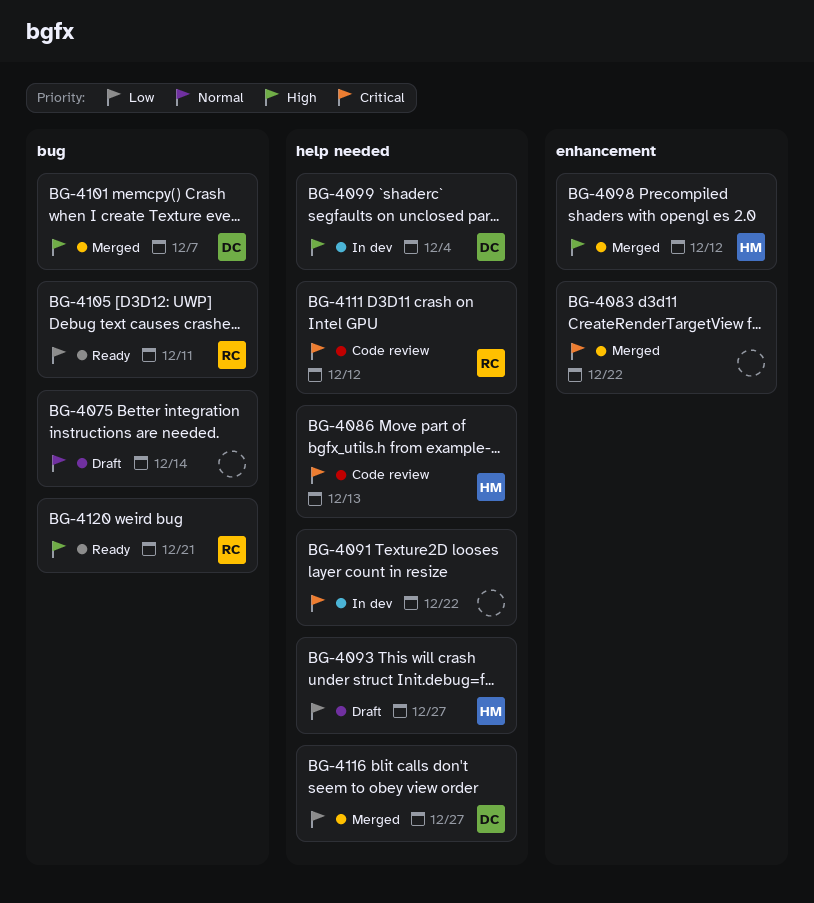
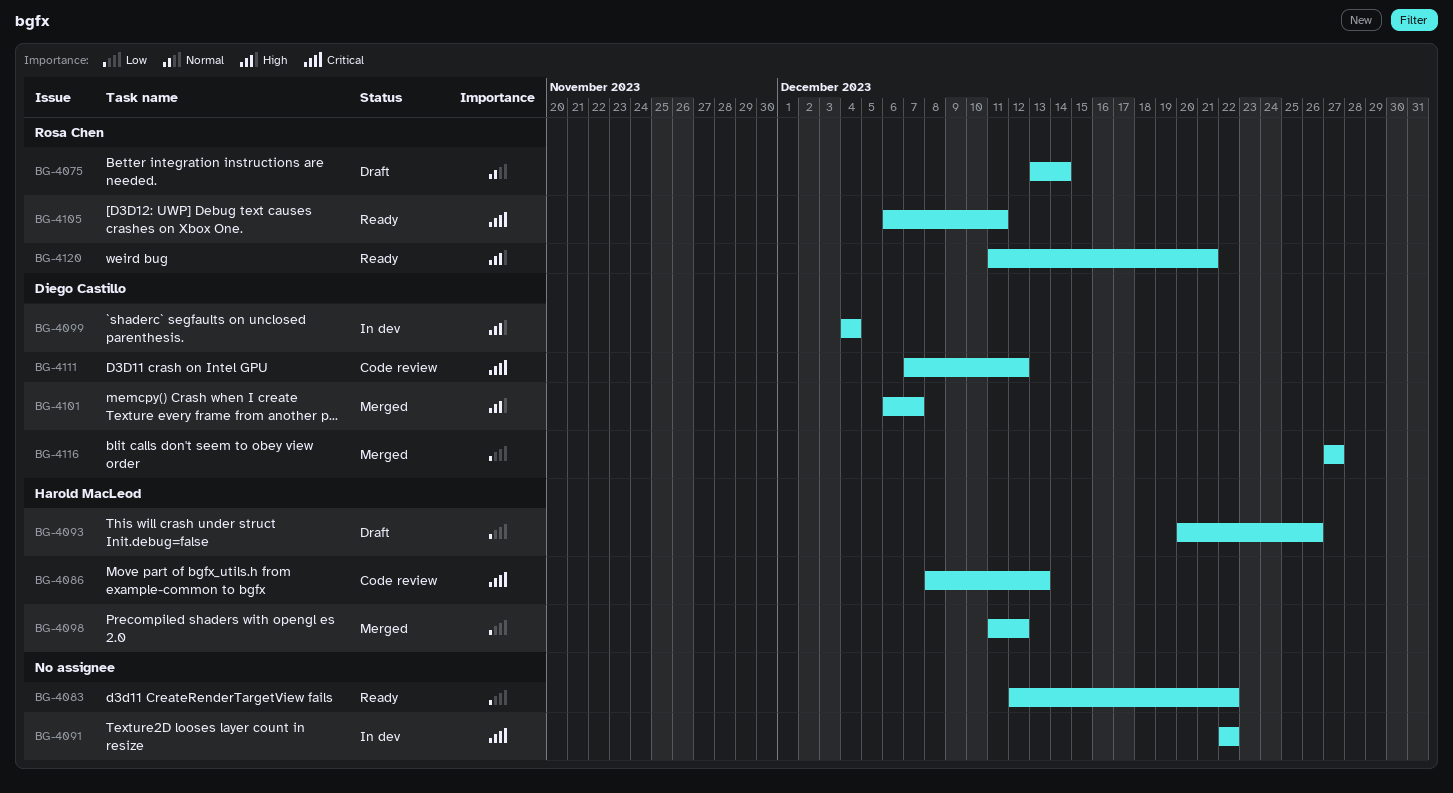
BG-4075, owner: none -> Rosa Chen
BG-4083, status: Merged -> Ready
BG-4083, priority: Critical -> Low
BG-4093, due: Dec 27 -> Dec 26
BG-4098, priority: High -> Low
BG-4105, priority: Low -> Critical
BG-4111, owner: Rosa Chen -> Diego Castillo

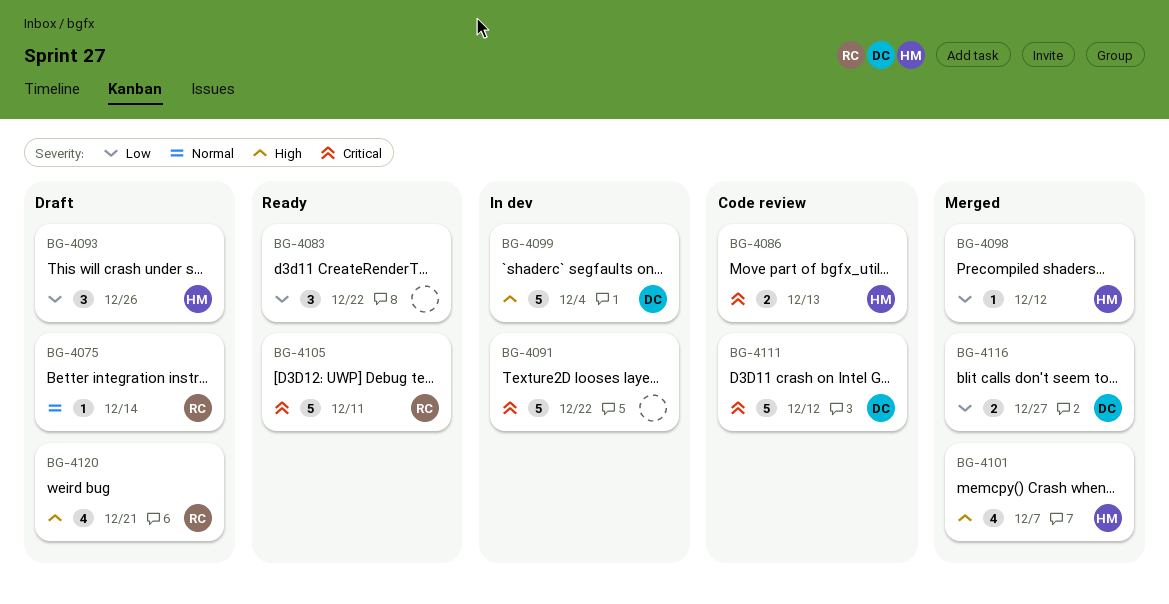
BG-4101, owner: Diego Castillo -> Harold MacLeod
BG-4120, status: Ready -> Draft

